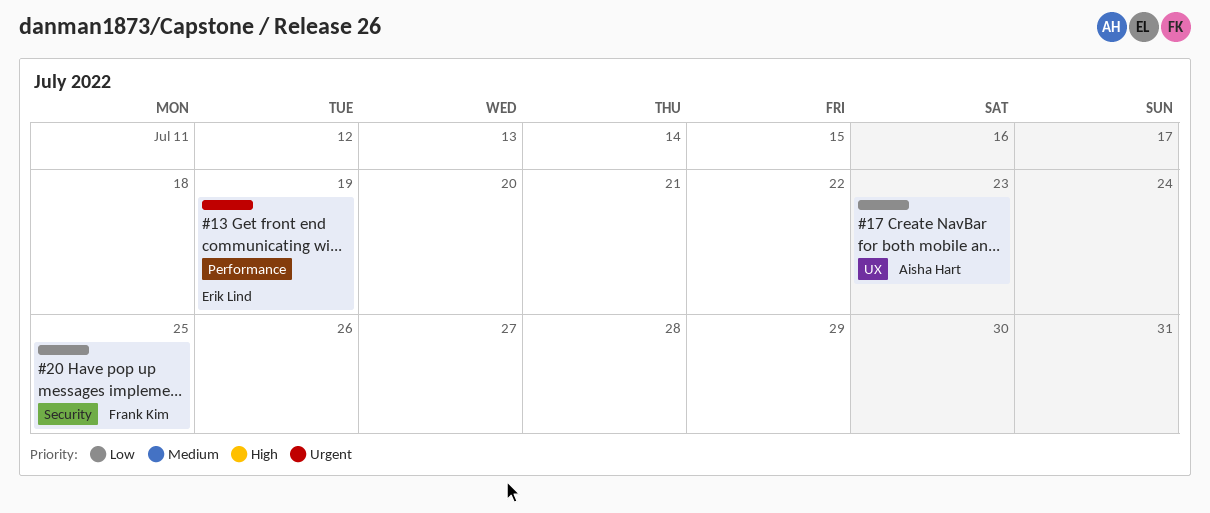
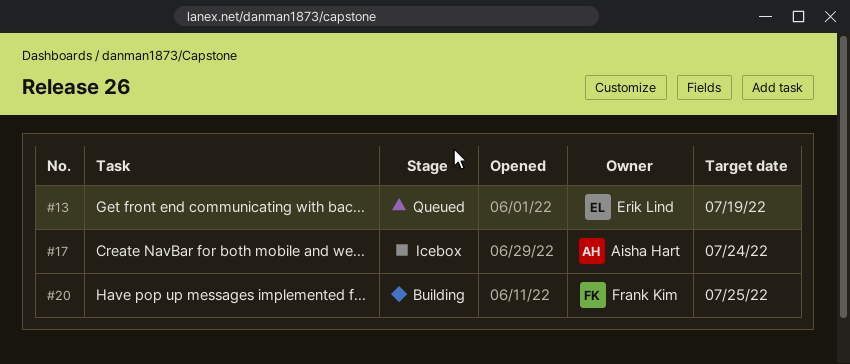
#17, due: Jul 23 -> Jul 24

